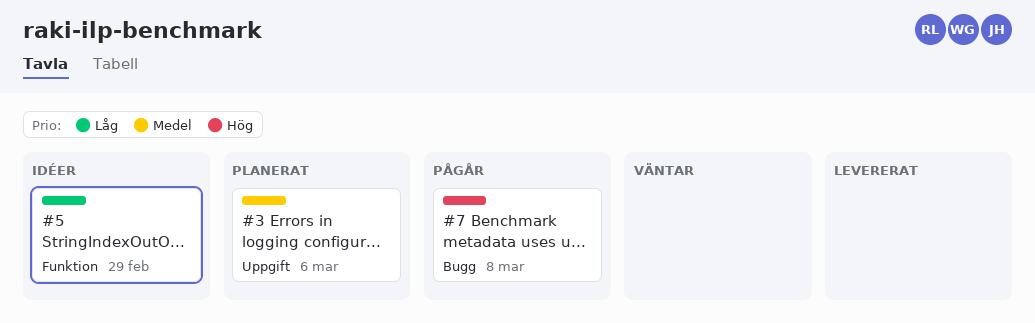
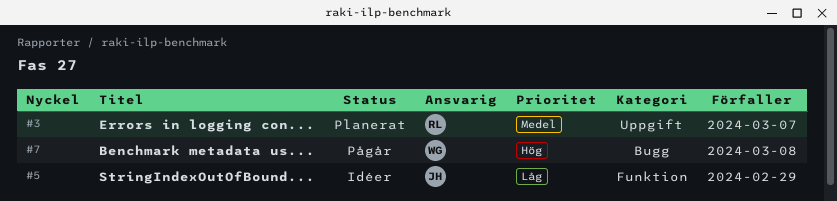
#3, due: Mar 6 -> Mar 7

